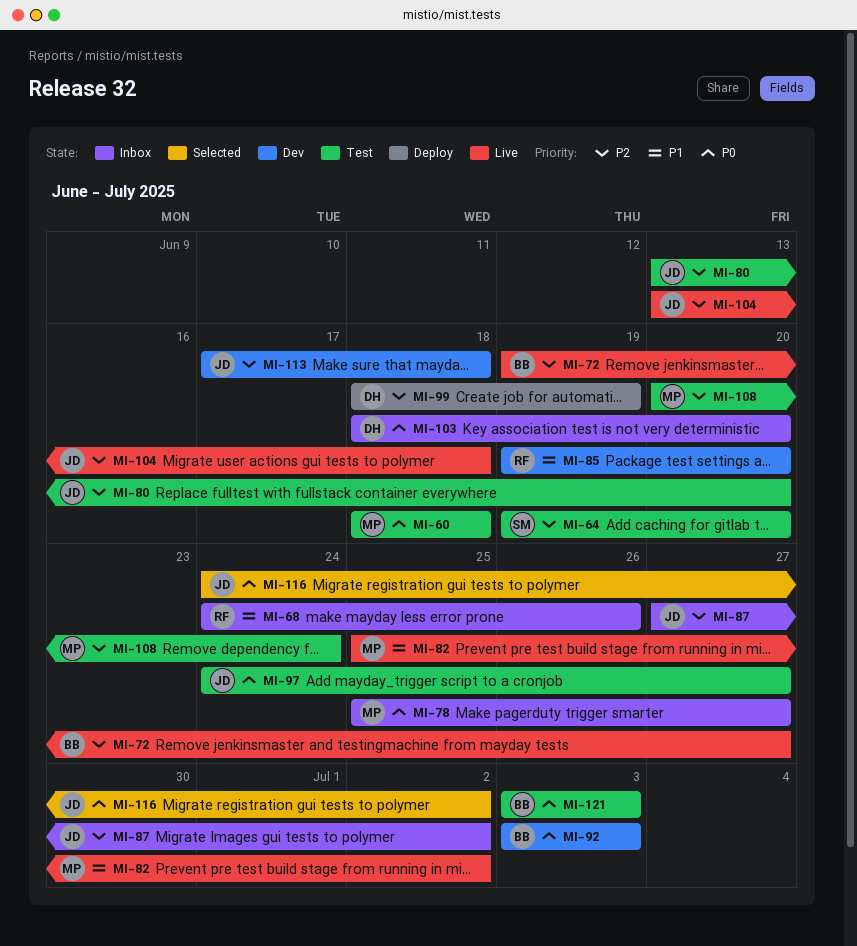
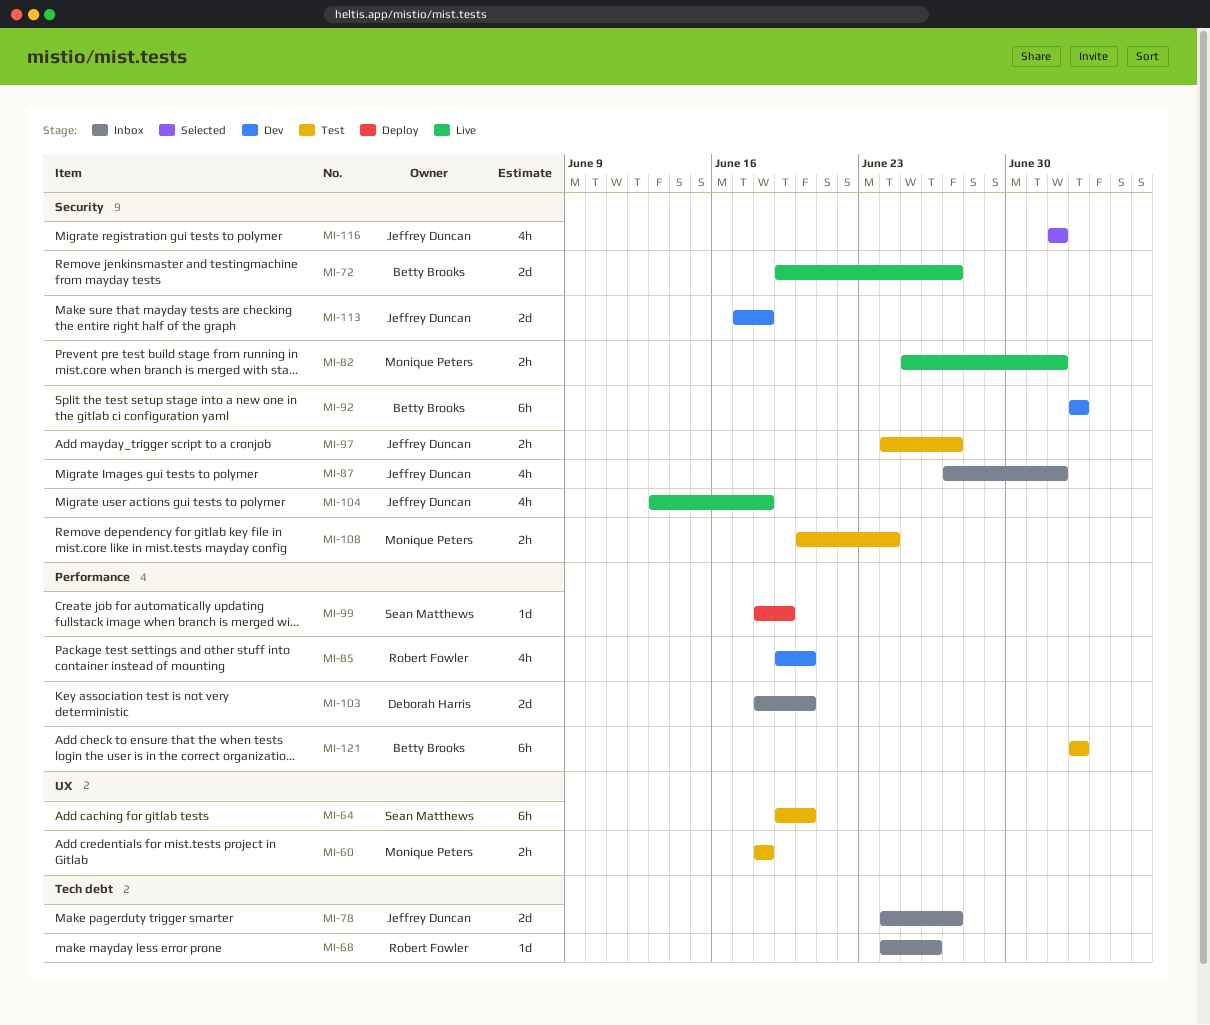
MI-78, owner: Monique Peters -> Jeffrey Duncan
MI-78, start: Jun 25 -> Jun 24
MI-80: present -> none
MI-99, owner: Deborah Harris -> Sean Matthews
MI-116, start: Jun 24 -> Jul 2

